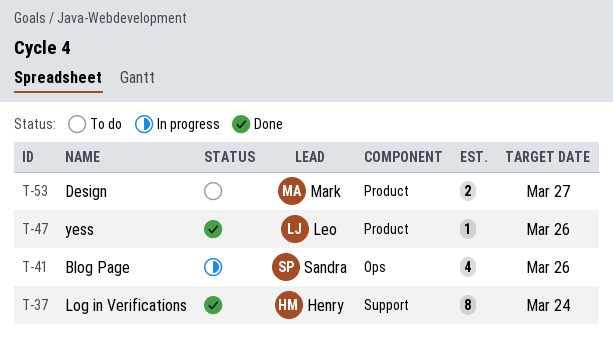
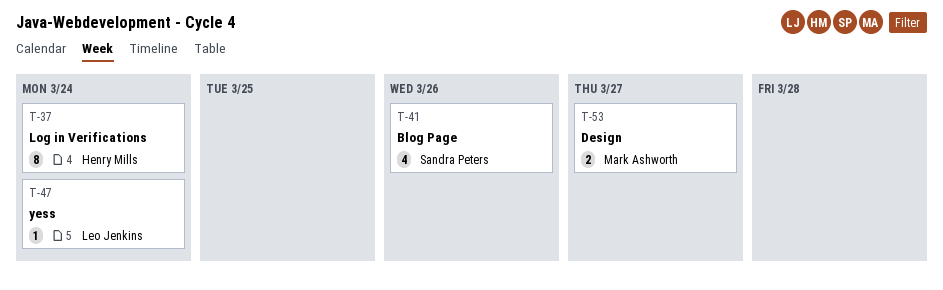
T-47, due: Mar 26 -> Mar 24

